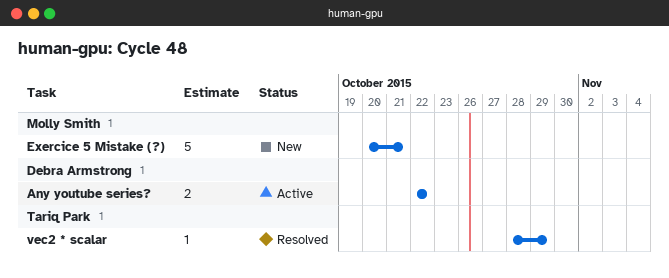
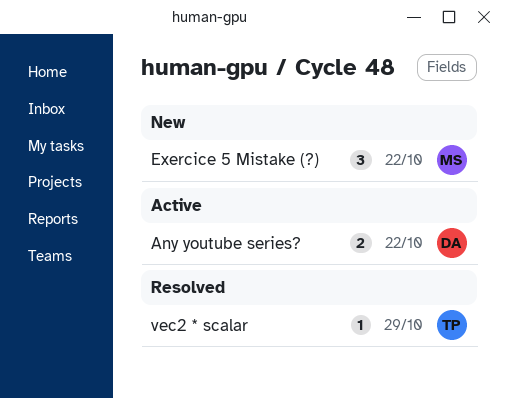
Exercice 5 Mistake (?), estimate: 5 -> 3
Exercice 5 Mistake (?), due: Oct 21 -> Oct 22

